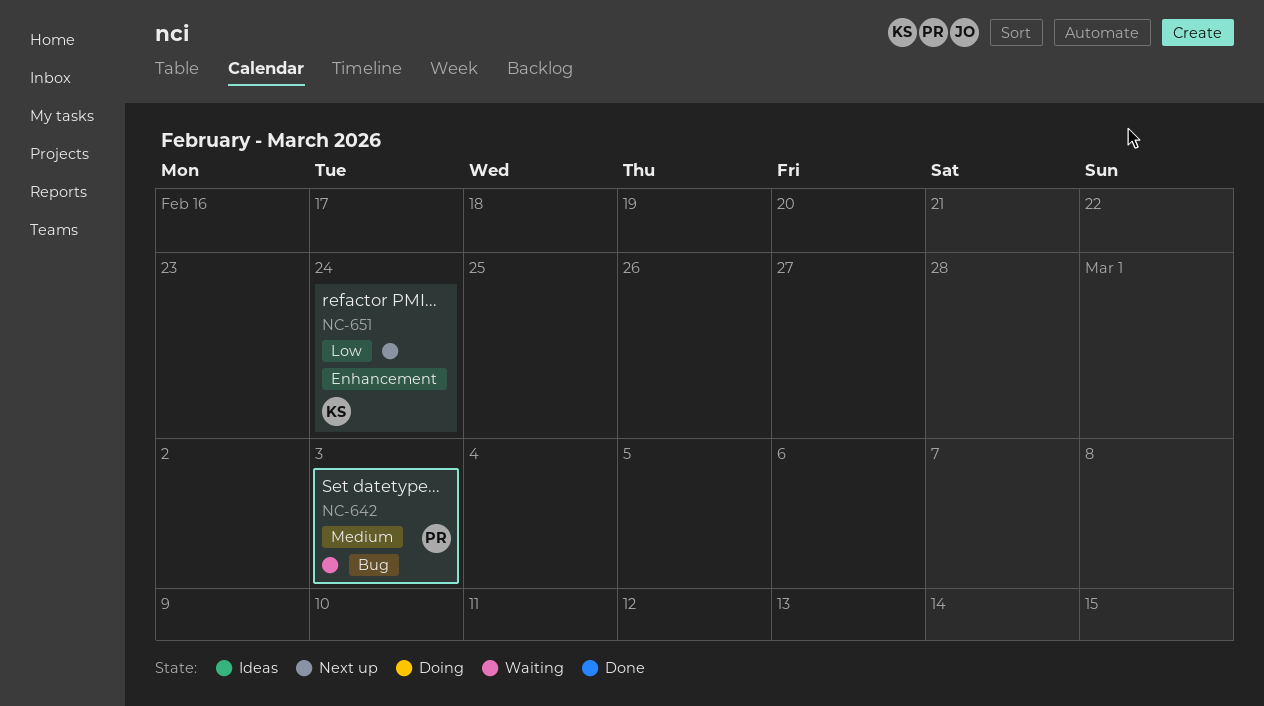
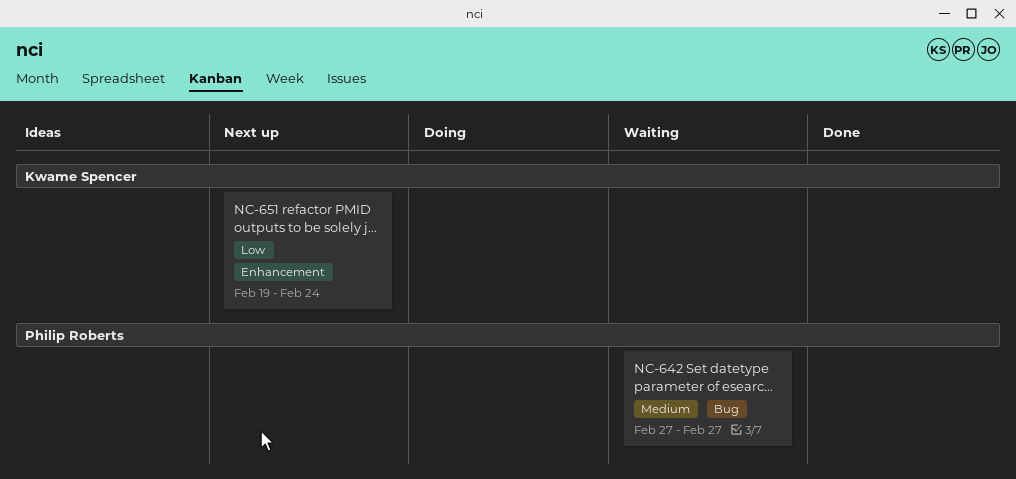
NC-642, due: Mar 3 -> Feb 27

